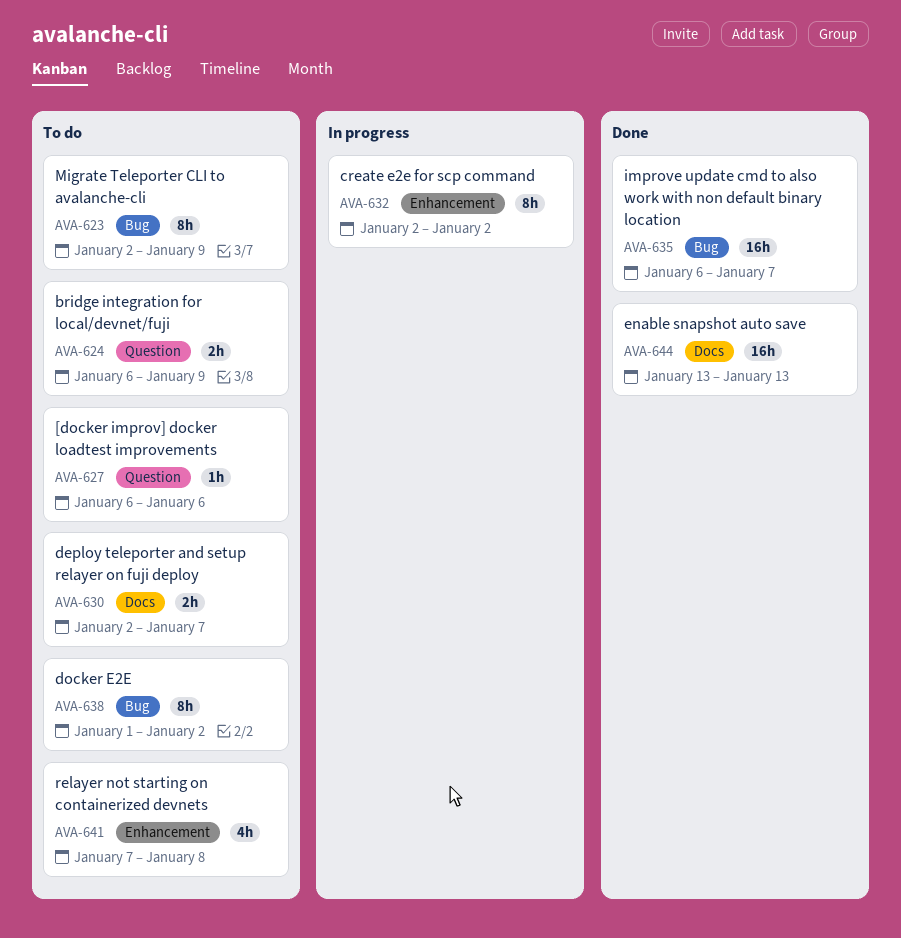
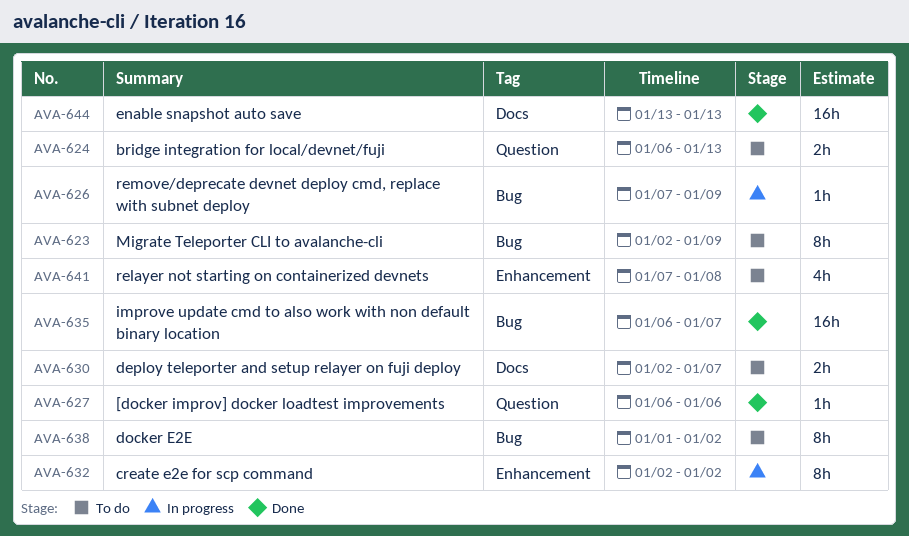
AVA-624, due: Jan 9 -> Jan 13
AVA-626: none -> present
AVA-627, status: To do -> Done

